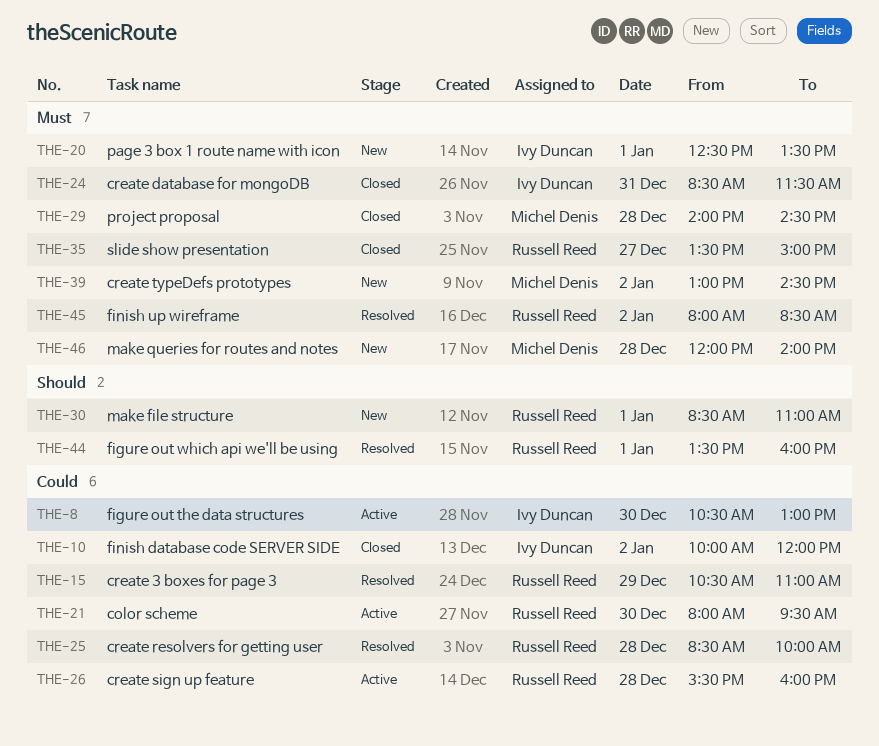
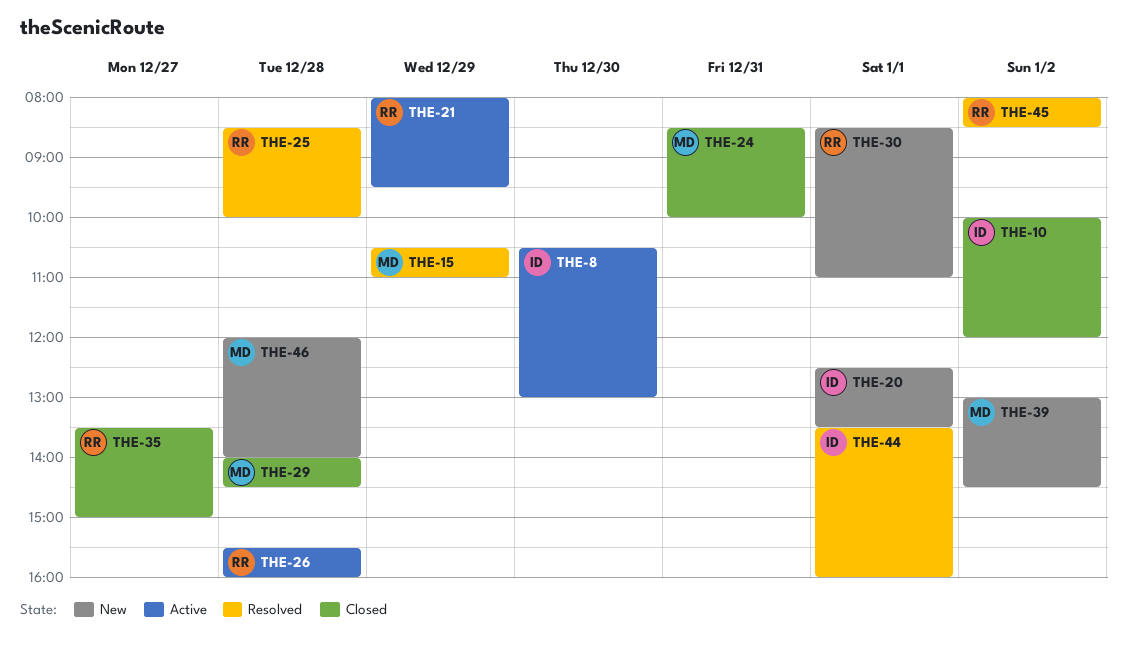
THE-15, owner: Russell Reed -> Michel Denis
THE-21, day: Dec 30 -> Dec 29
THE-24, owner: Ivy Duncan -> Michel Denis
THE-24, ends: 11:30 -> 10:00
THE-44, owner: Russell Reed -> Ivy Duncan

